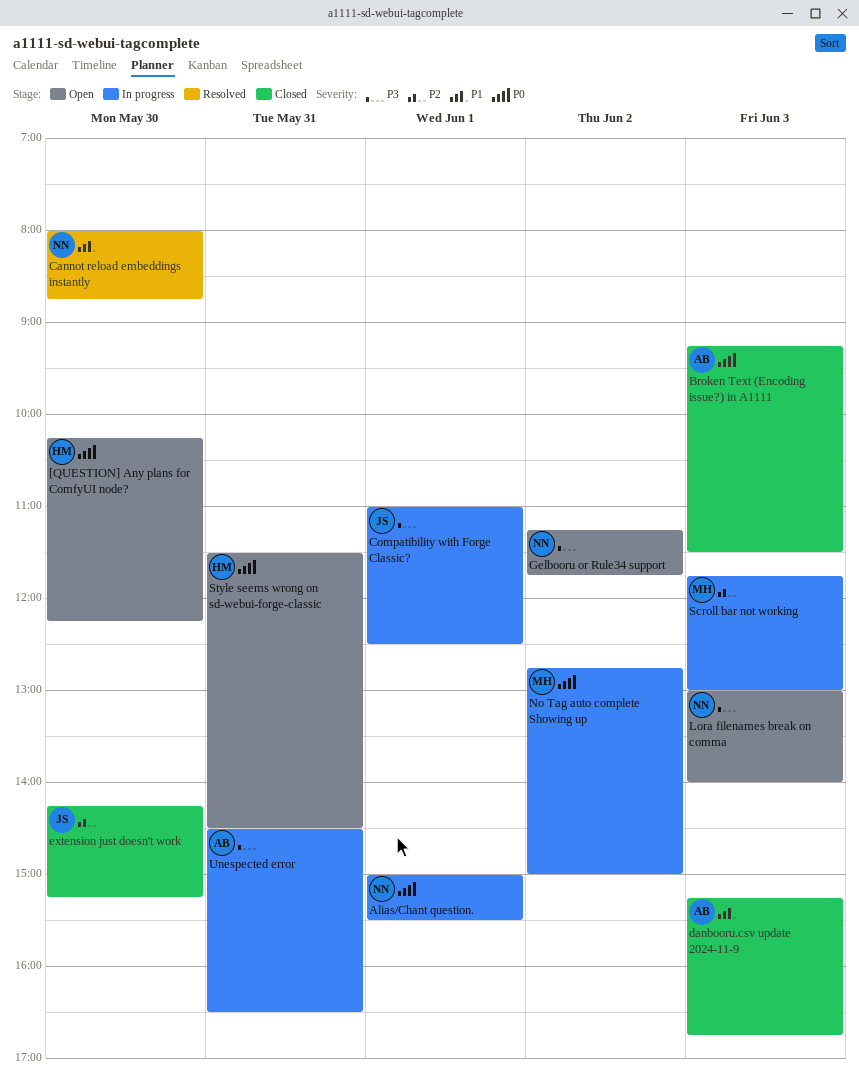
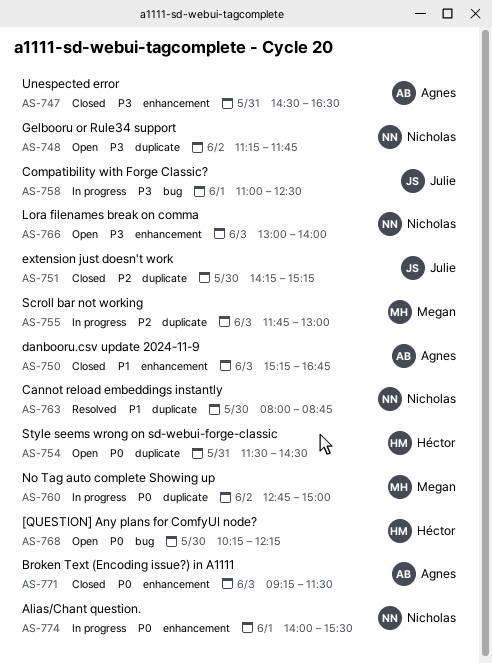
Alias/Chant question., begins: 15:00 -> 14:00
Unespected error, status: In progress -> Closed

